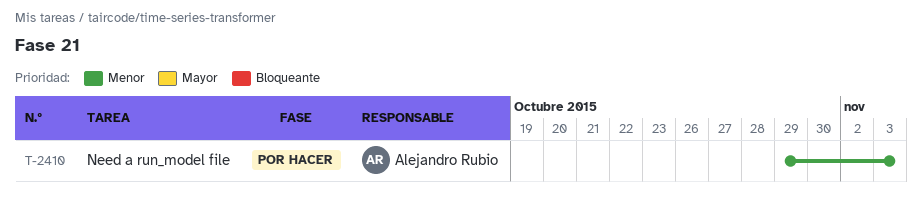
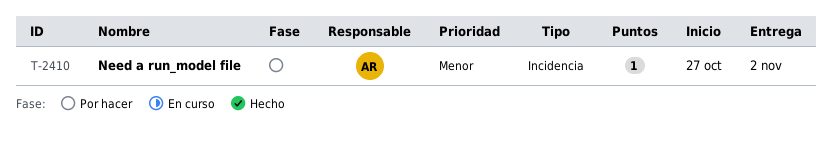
T-2410, start: Oct 29 -> Oct 27
T-2410, due: Nov 3 -> Nov 2

